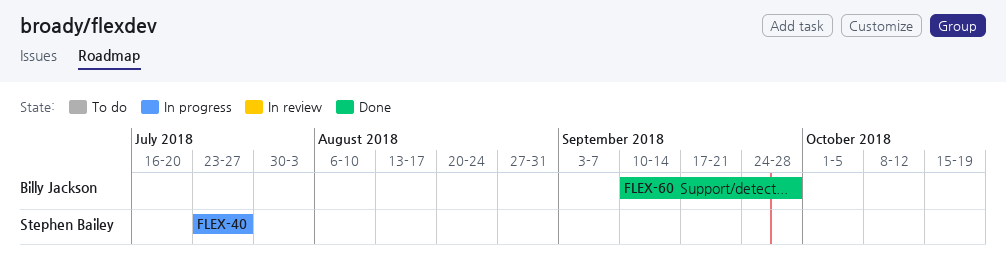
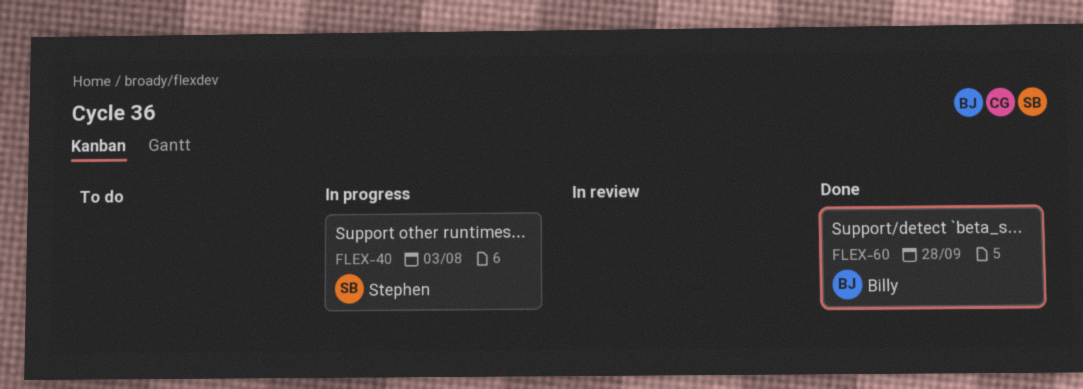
FLEX-40, due: Jul 27 -> Aug 3

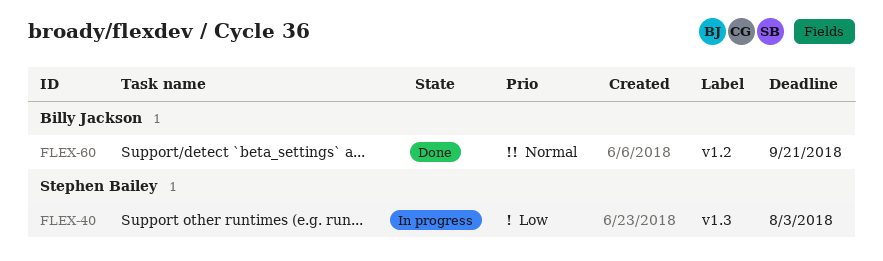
FLEX-60, due: Sep 28 -> Sep 21

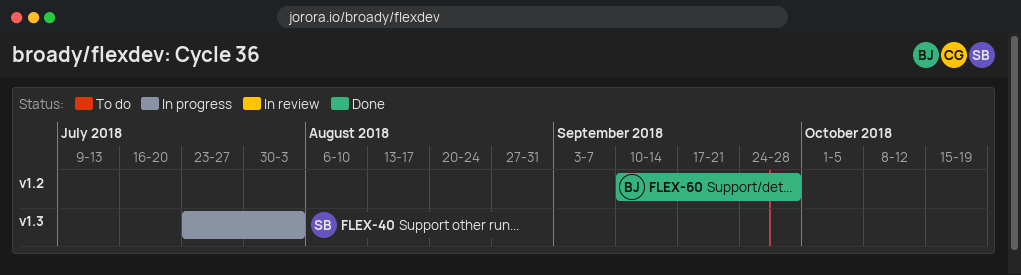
FLEX-60, due: Sep 21 -> Sep 28

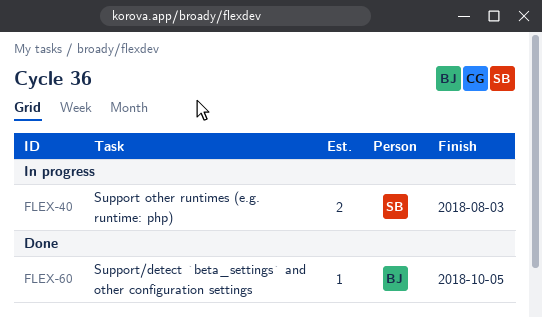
FLEX-60, due: Sep 28 -> Oct 5

